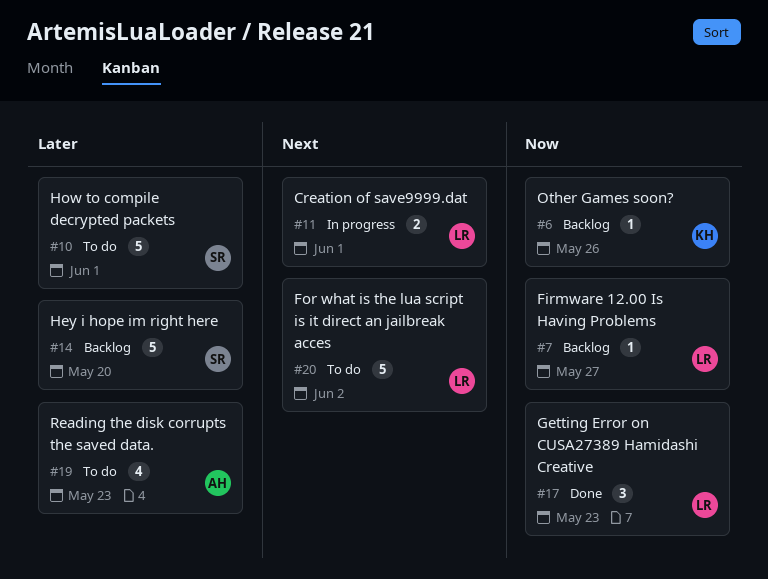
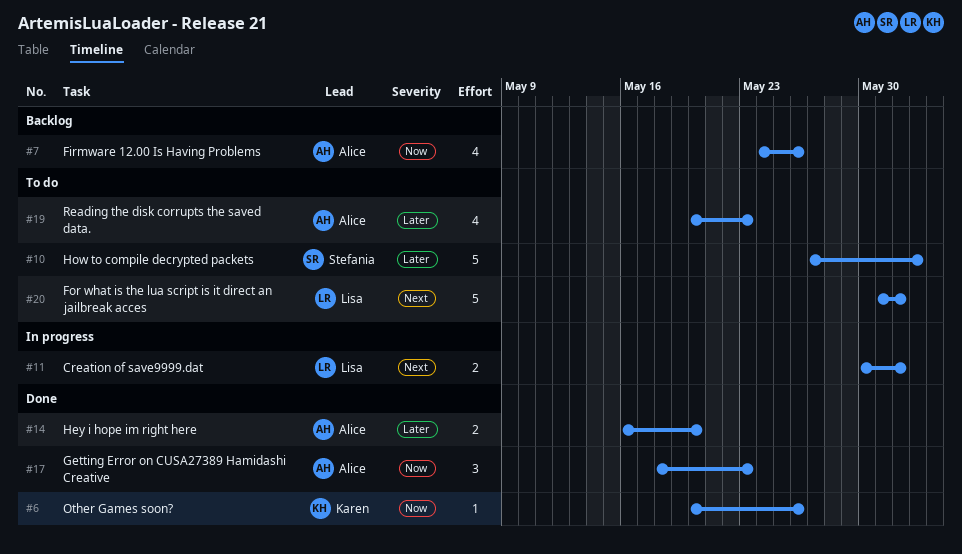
#6, status: Backlog -> Done
#7, owner: Lisa -> Alice
#7, estimate: 1 -> 4
#7, due: May 27 -> May 26
#10, due: Jun 1 -> Jun 2
#14, status: Backlog -> Done
#14, owner: Stefania -> Alice
#14, estimate: 5 -> 2
#17, owner: Lisa -> Alice
#20, due: Jun 2 -> Jun 1

